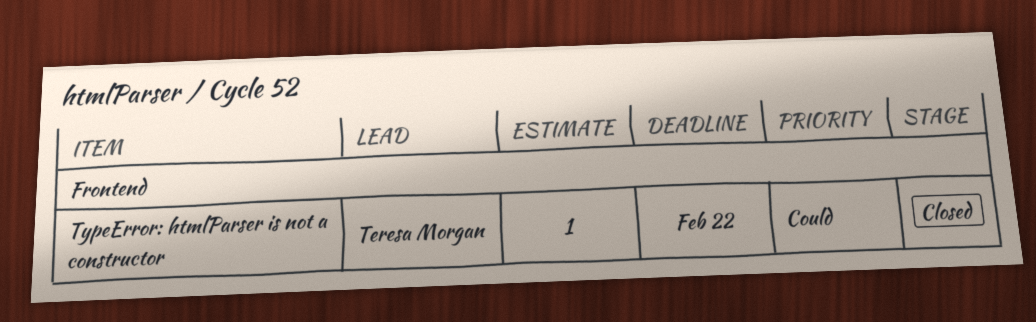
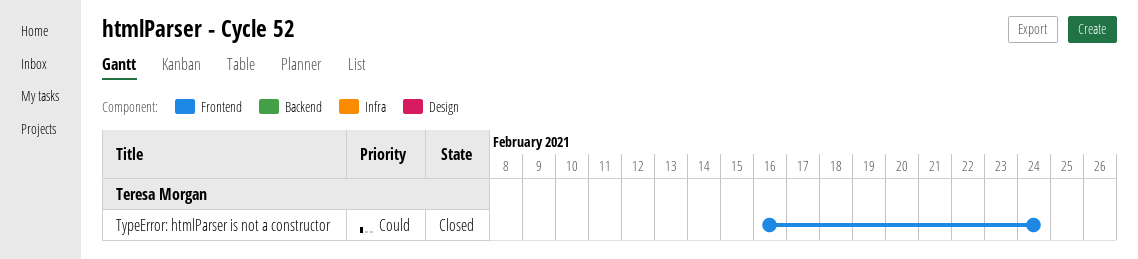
TypeError: htmlParser is not a constructor, due: Feb 22 -> Feb 24

